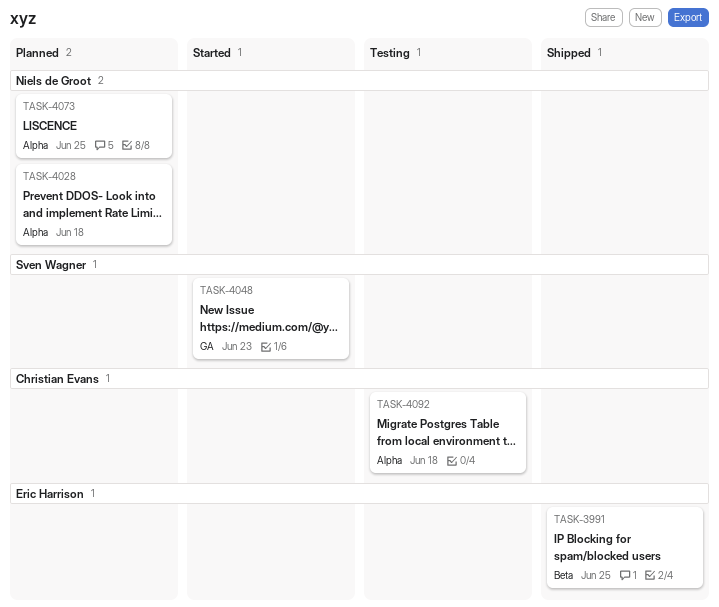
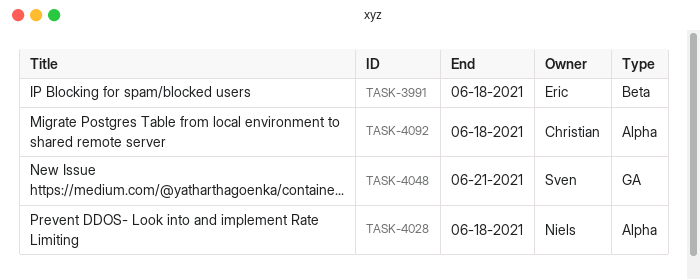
TASK-3991, due: Jun 25 -> Jun 18
TASK-4048, due: Jun 23 -> Jun 21
TASK-4073: present -> none

